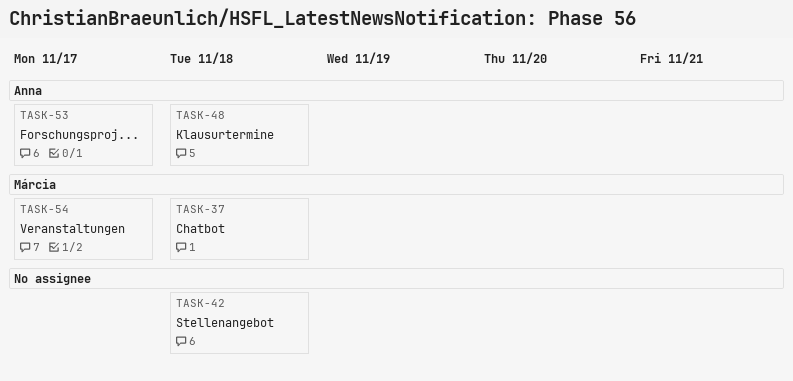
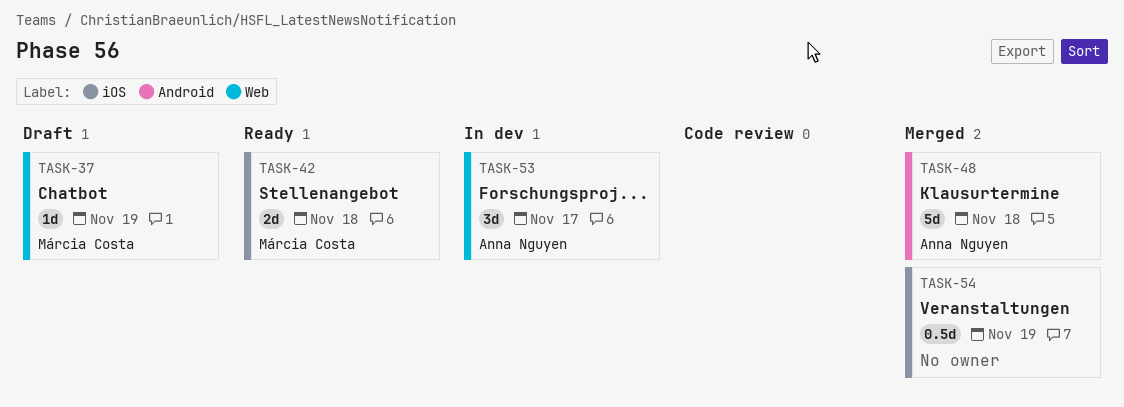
TASK-37, due: Nov 18 -> Nov 19
TASK-42, owner: none -> Márcia Costa
TASK-54, owner: Márcia Costa -> none
TASK-54, due: Nov 17 -> Nov 19

